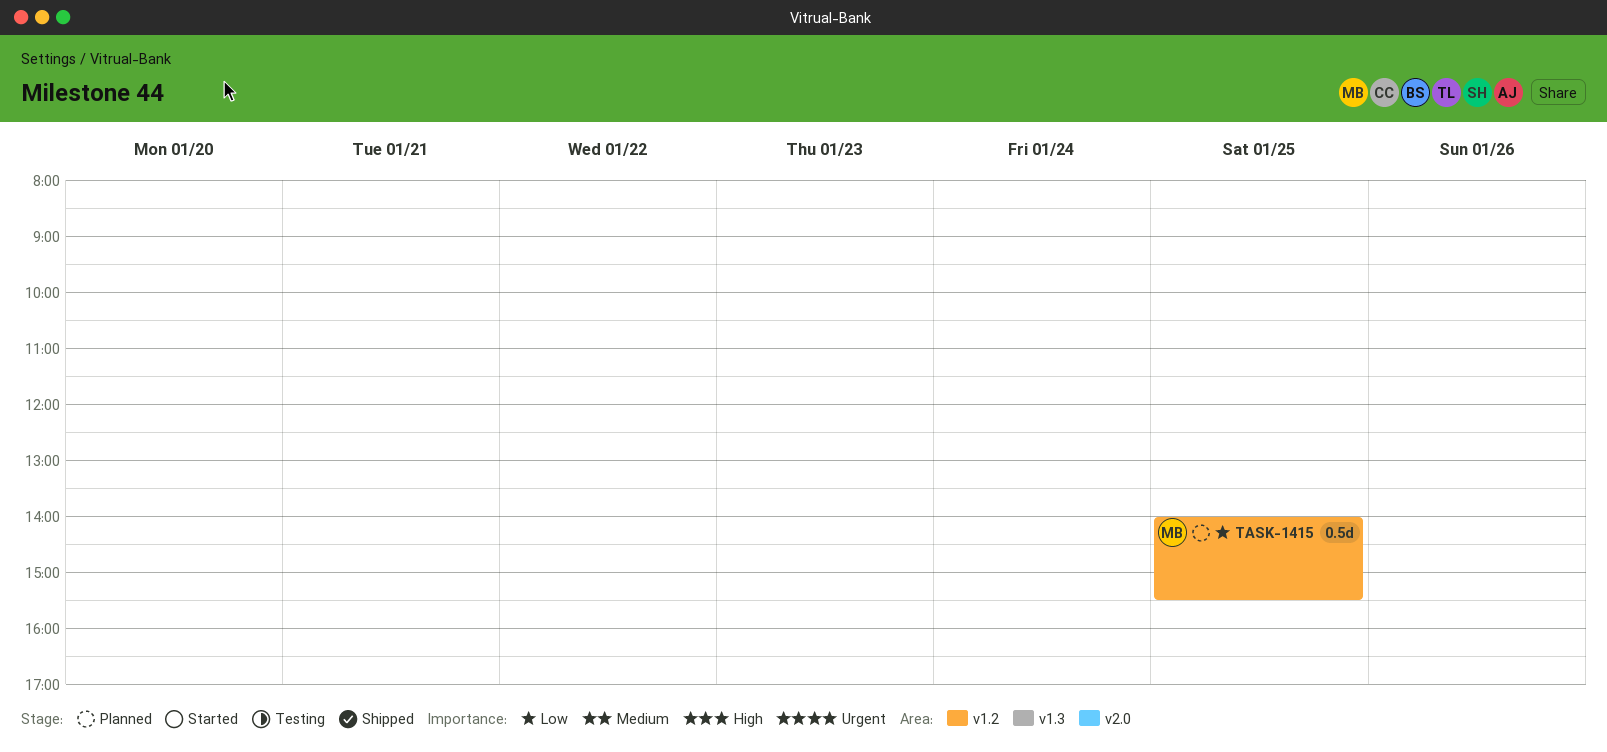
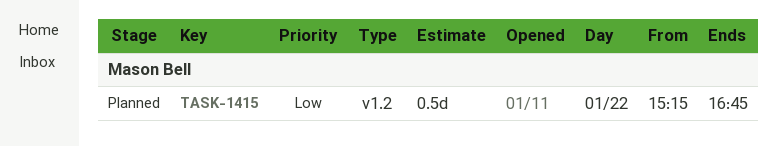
TASK-1415, day: Jan 25 -> Jan 22
TASK-1415, begins: 14:00 -> 15:15
TASK-1415, ends: 15:30 -> 16:45

